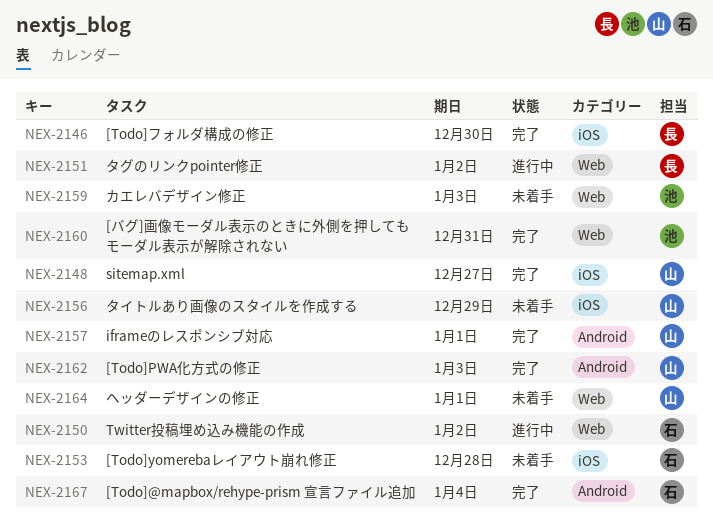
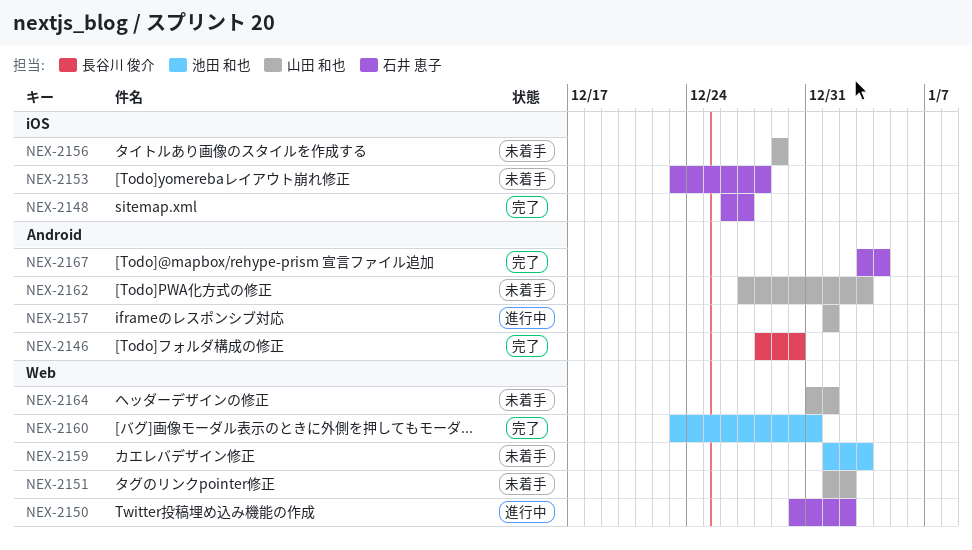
NEX-2146, label: iOS -> Android
NEX-2148, owner: 山田 和也 -> 石井 恵子
NEX-2151, status: 進行中 -> 未着手
NEX-2151, owner: 長谷川 俊介 -> 山田 和也
NEX-2157, status: 完了 -> 進行中
NEX-2162, status: 完了 -> 未着手

